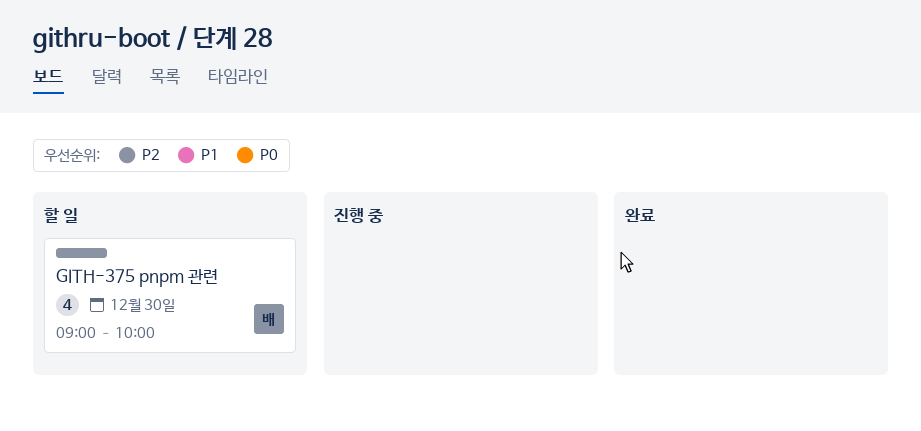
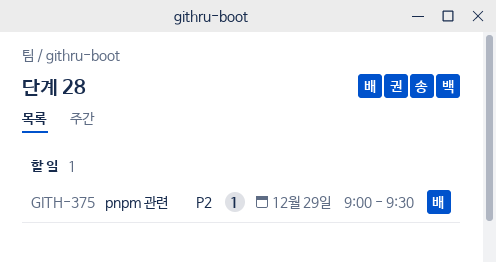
GITH-375, estimate: 4 -> 1
GITH-375, day: Dec 30 -> Dec 29
GITH-375, ends: 10:00 -> 09:30

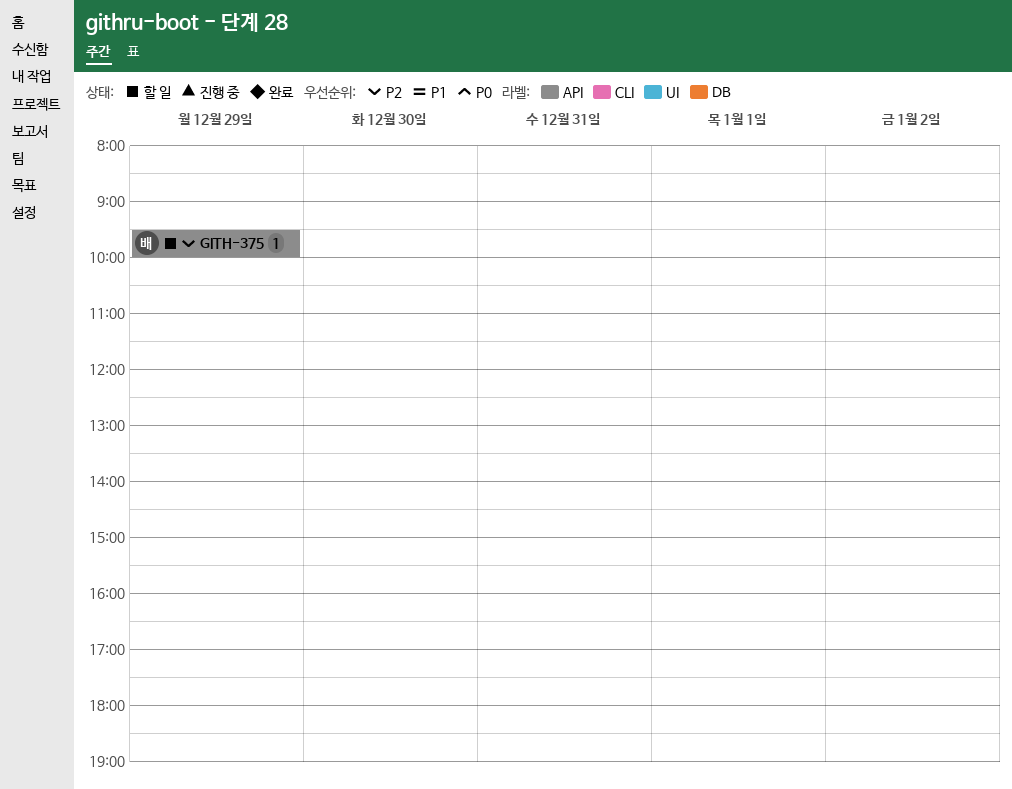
GITH-375, begins: 09:00 -> 09:30
GITH-375, ends: 09:30 -> 10:00

